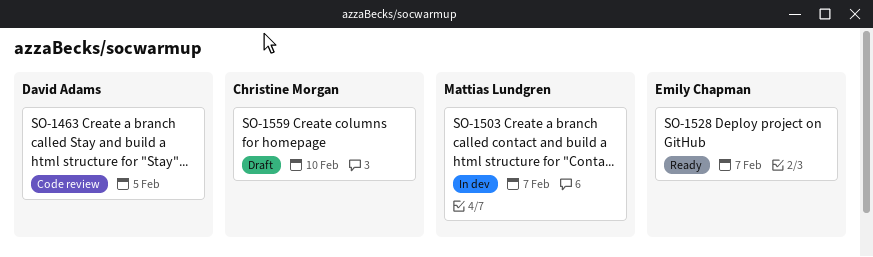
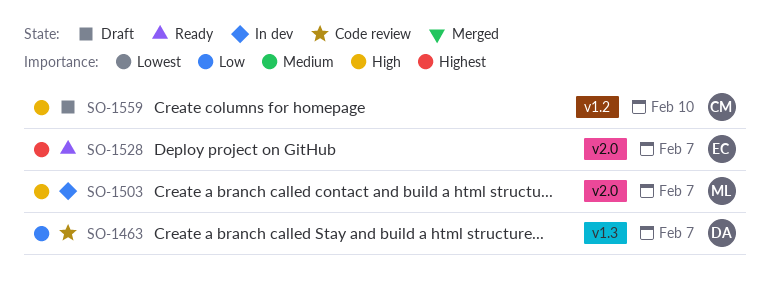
SO-1463, due: Feb 5 -> Feb 7

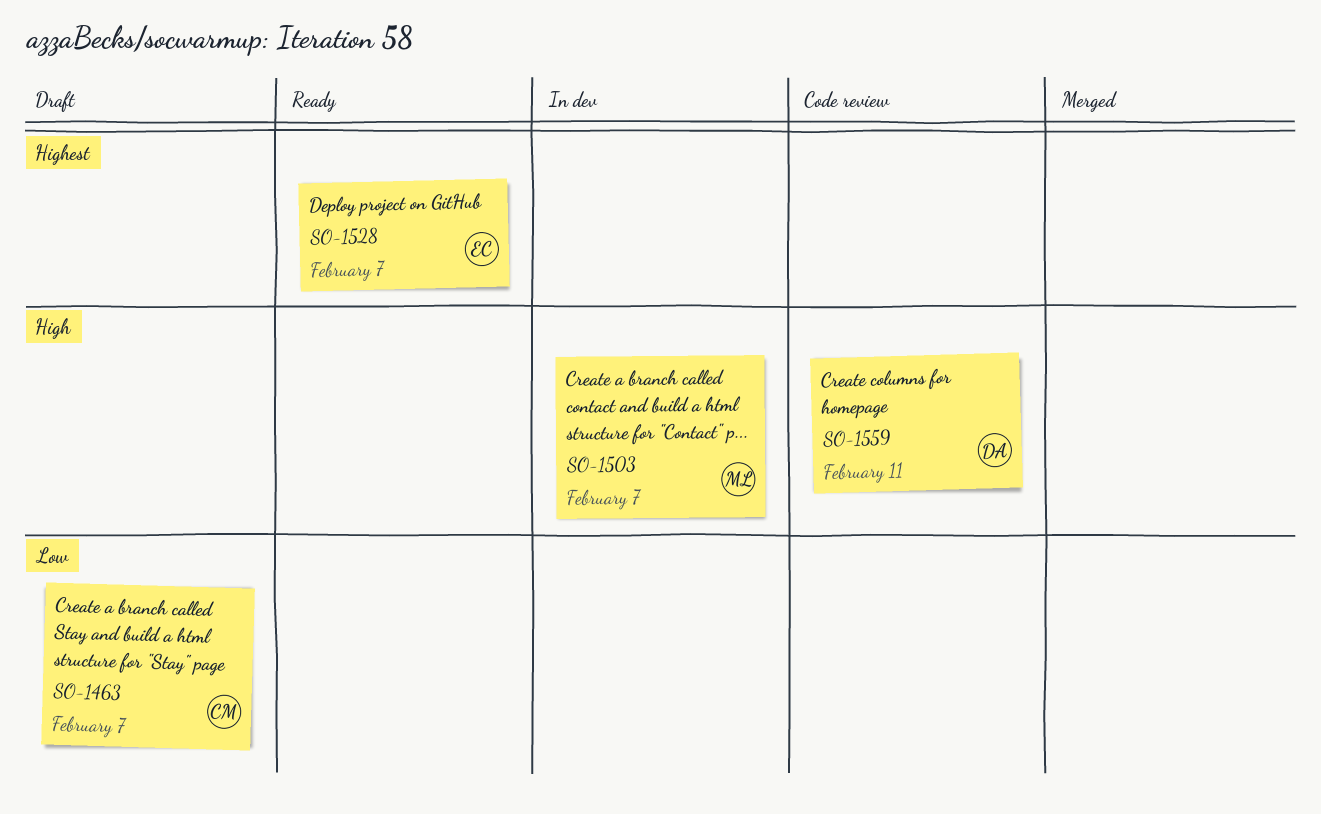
SO-1463, status: Code review -> Draft
SO-1463, owner: DA -> CM
SO-1559, status: Draft -> Code review
SO-1559, owner: CM -> DA
SO-1559, due: Feb 10 -> Feb 11

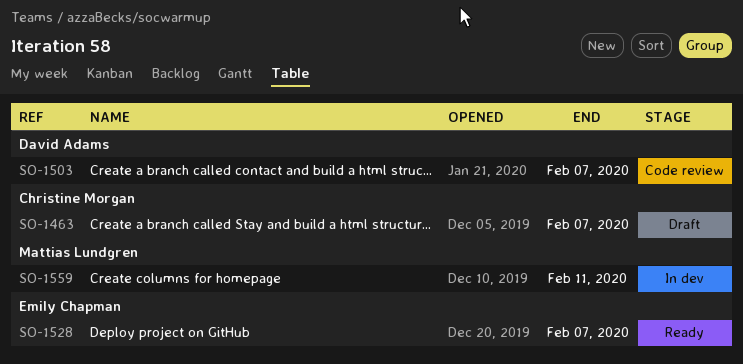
SO-1503, status: In dev -> Code review
SO-1503, owner: Mattias Lundgren -> David Adams
SO-1559, status: Code review -> In dev
SO-1559, owner: David Adams -> Mattias Lundgren

